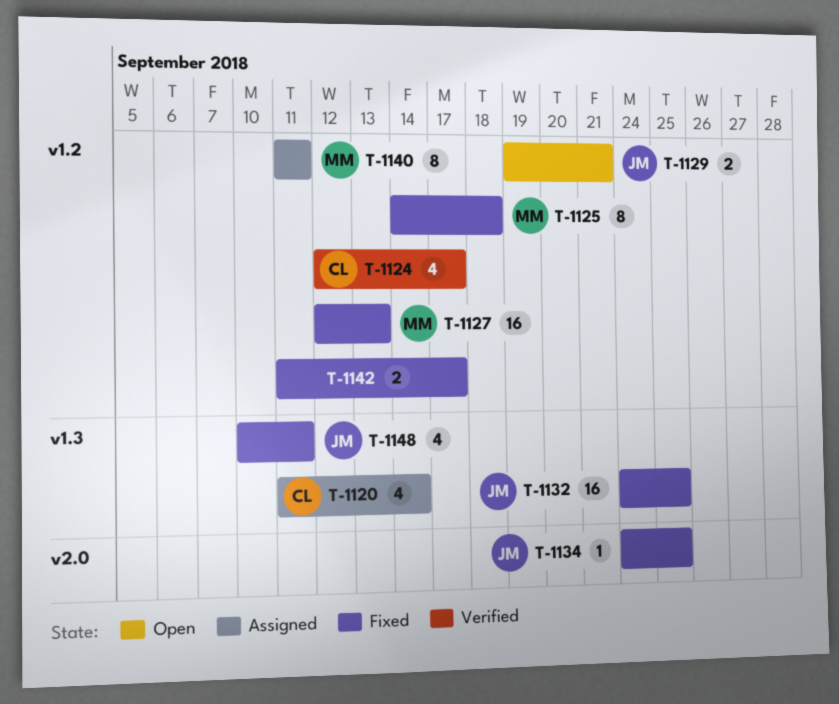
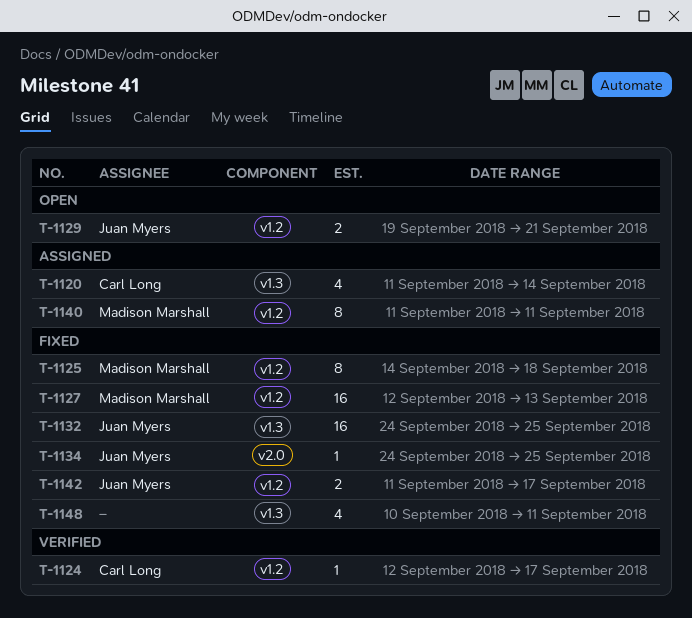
T-1124, estimate: 4 -> 1
T-1142, owner: none -> Juan Myers
T-1148, owner: Juan Myers -> none

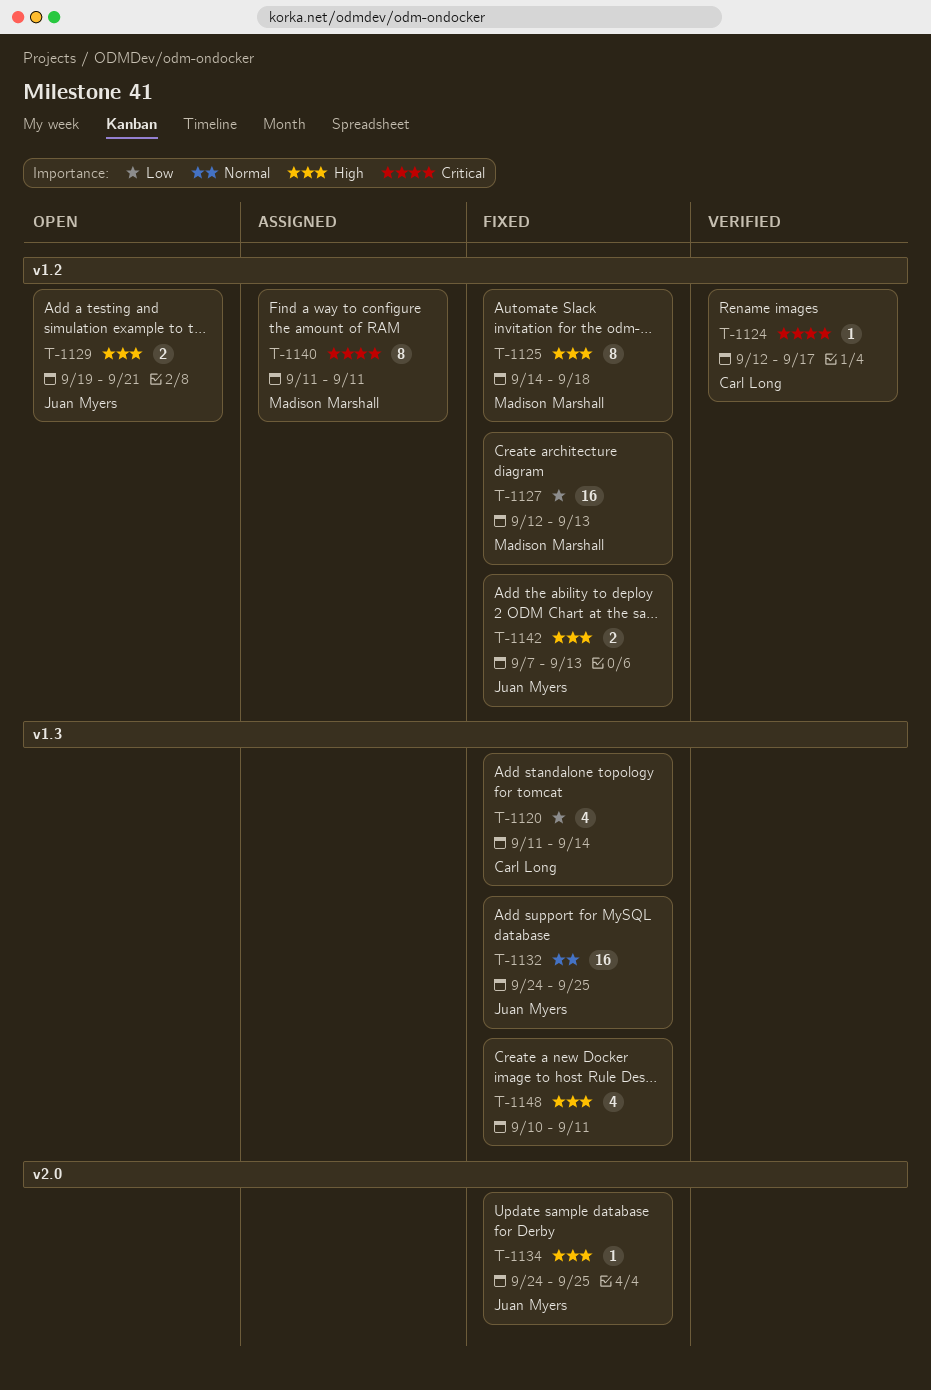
T-1120, status: Assigned -> Fixed
T-1142, start: Sep 11 -> Sep 7
T-1142, due: Sep 17 -> Sep 13

